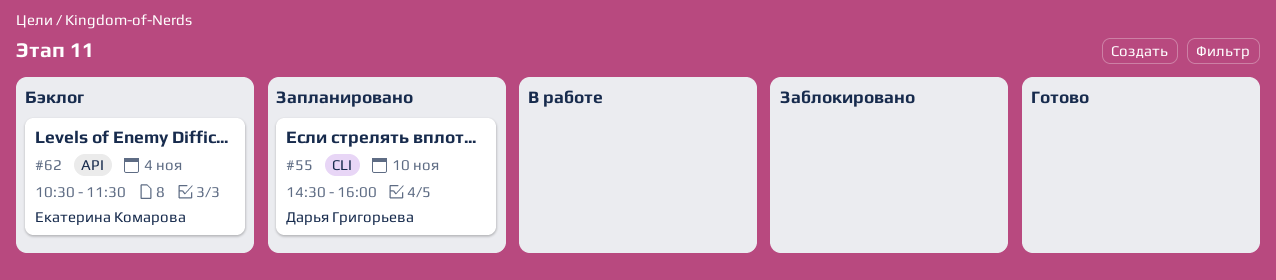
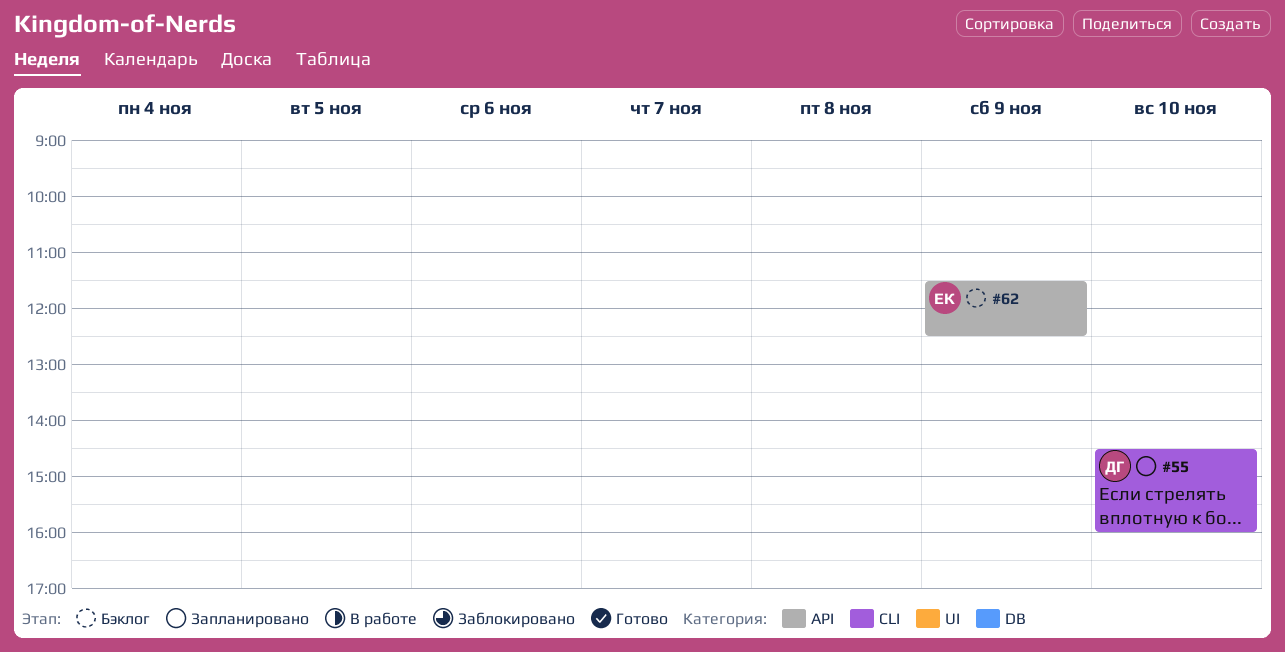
#62, day: Nov 4 -> Nov 9
#62, begins: 10:30 -> 11:30
#62, ends: 11:30 -> 12:30

